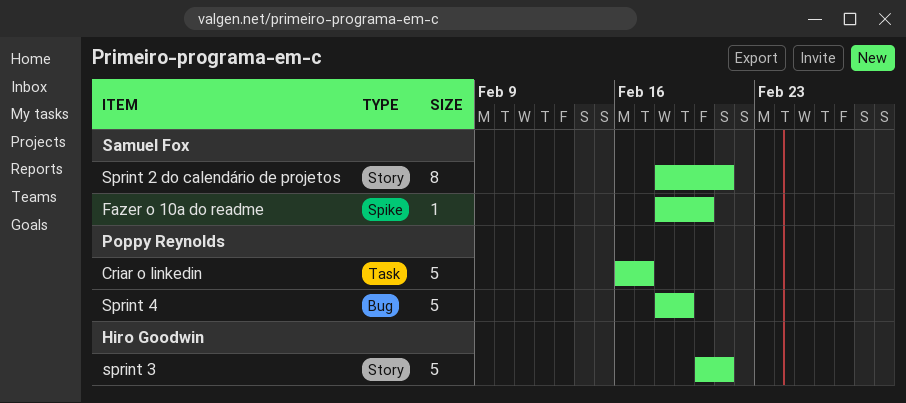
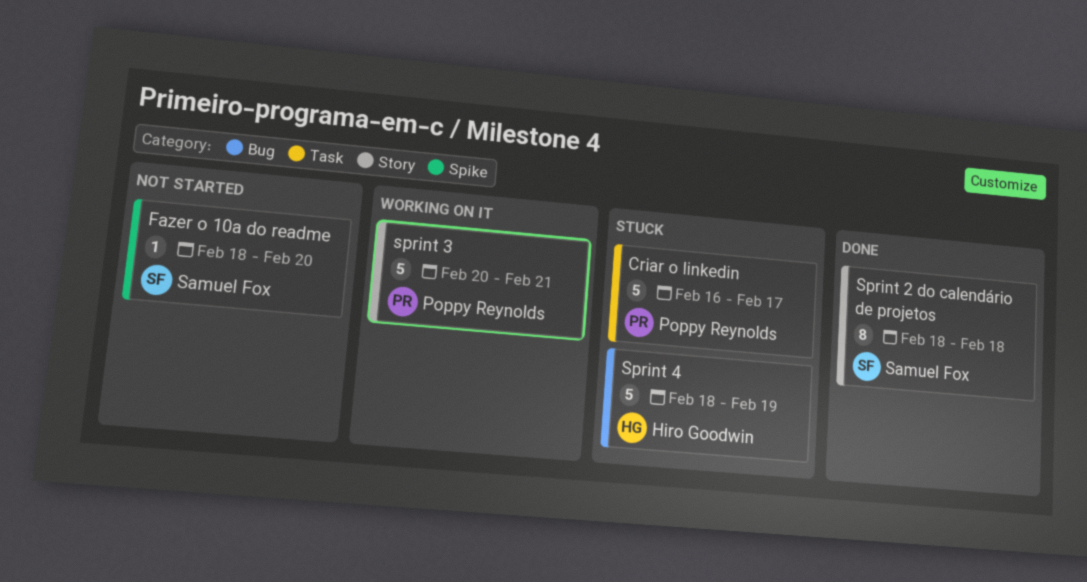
Sprint 2 do calendário de projetos, due: Feb 21 -> Feb 18
sprint 3, owner: Hiro Goodwin -> Poppy Reynolds
Sprint 4, owner: Poppy Reynolds -> Hiro Goodwin

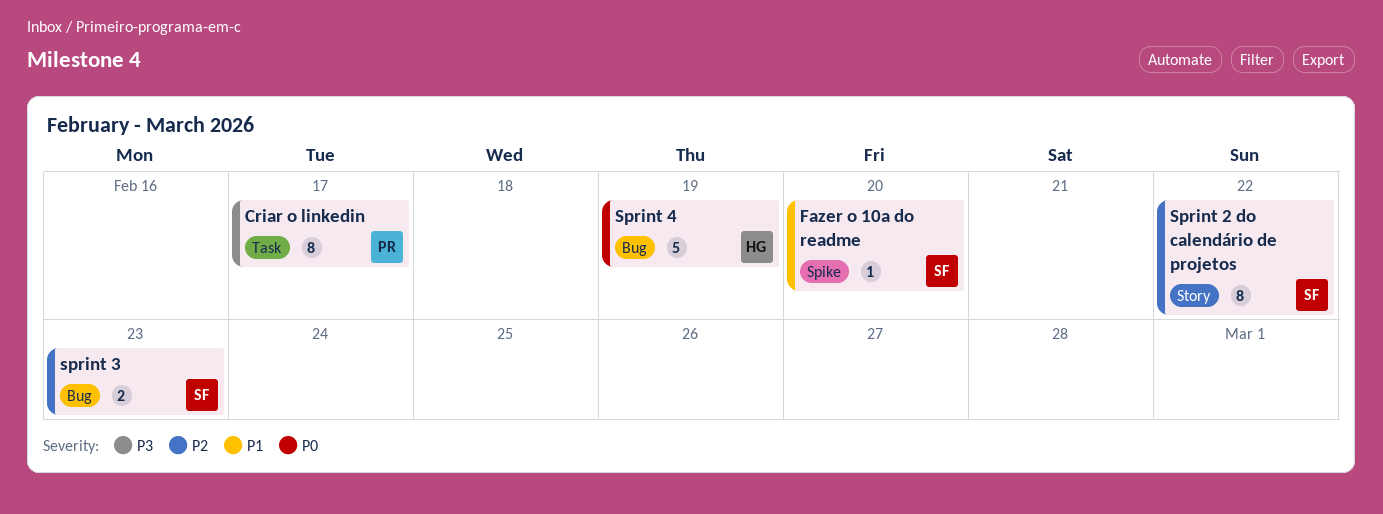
Criar o linkedin, estimate: 5 -> 8
Sprint 2 do calendário de projetos, due: Feb 18 -> Feb 22
sprint 3, owner: Poppy Reynolds -> Samuel Fox
sprint 3, label: Story -> Bug
sprint 3, estimate: 5 -> 2
sprint 3, due: Feb 21 -> Feb 23

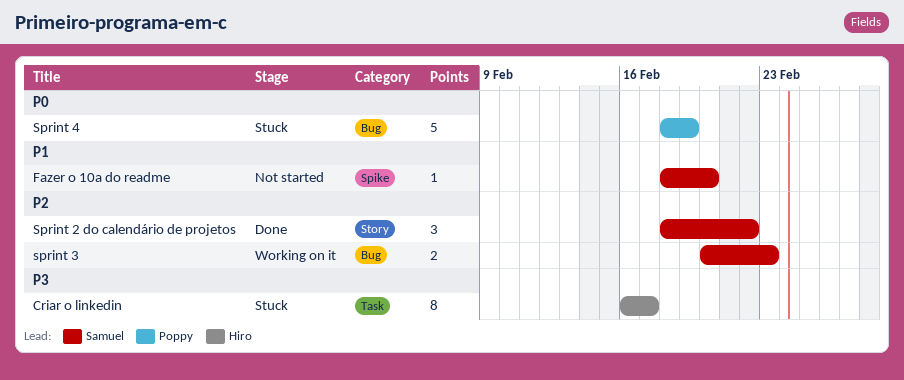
Criar o linkedin, owner: Poppy -> Hiro
Sprint 2 do calendário de projetos, estimate: 8 -> 3
Sprint 4, owner: Hiro -> Poppy

